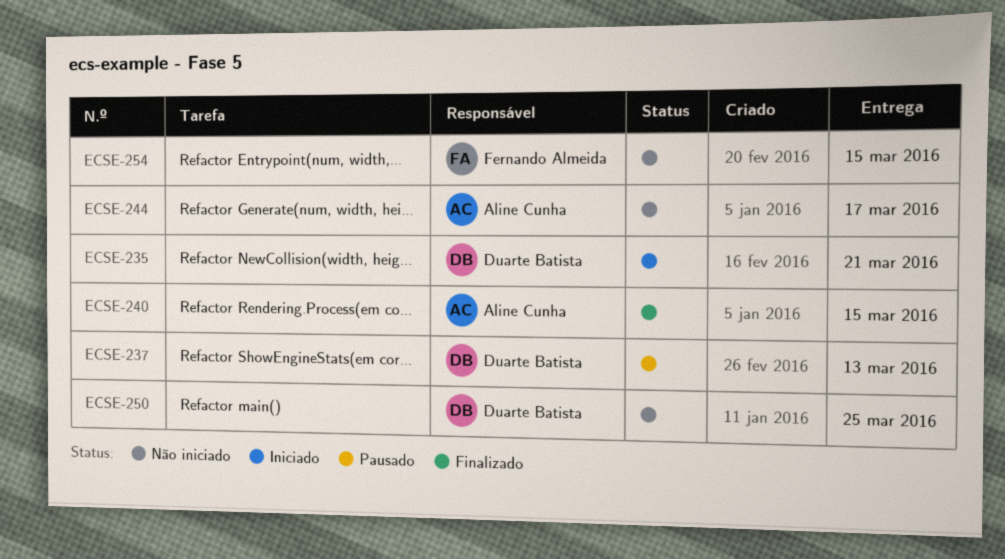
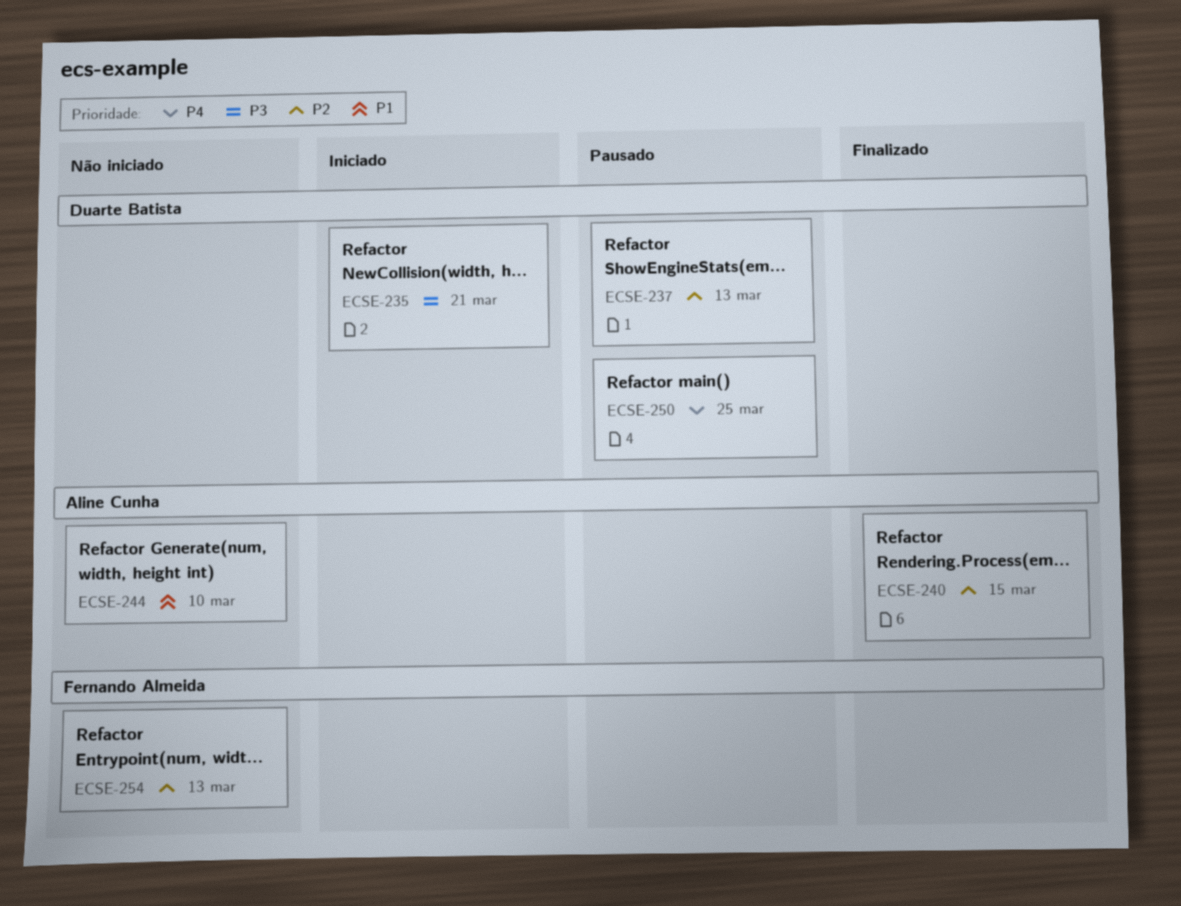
ECSE-244, due: Mar 17 -> Mar 10
ECSE-250, status: Não iniciado -> Pausado
ECSE-254, due: Mar 15 -> Mar 13

